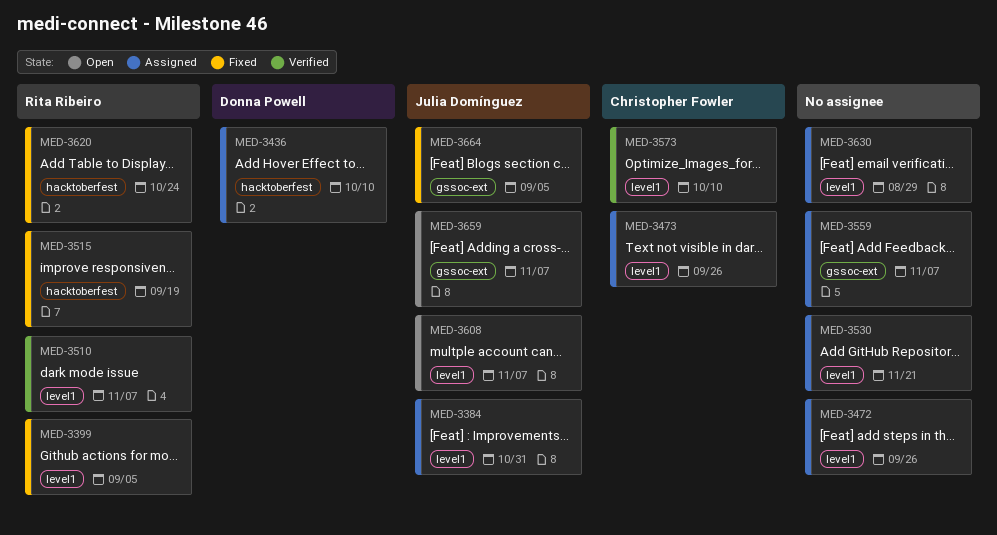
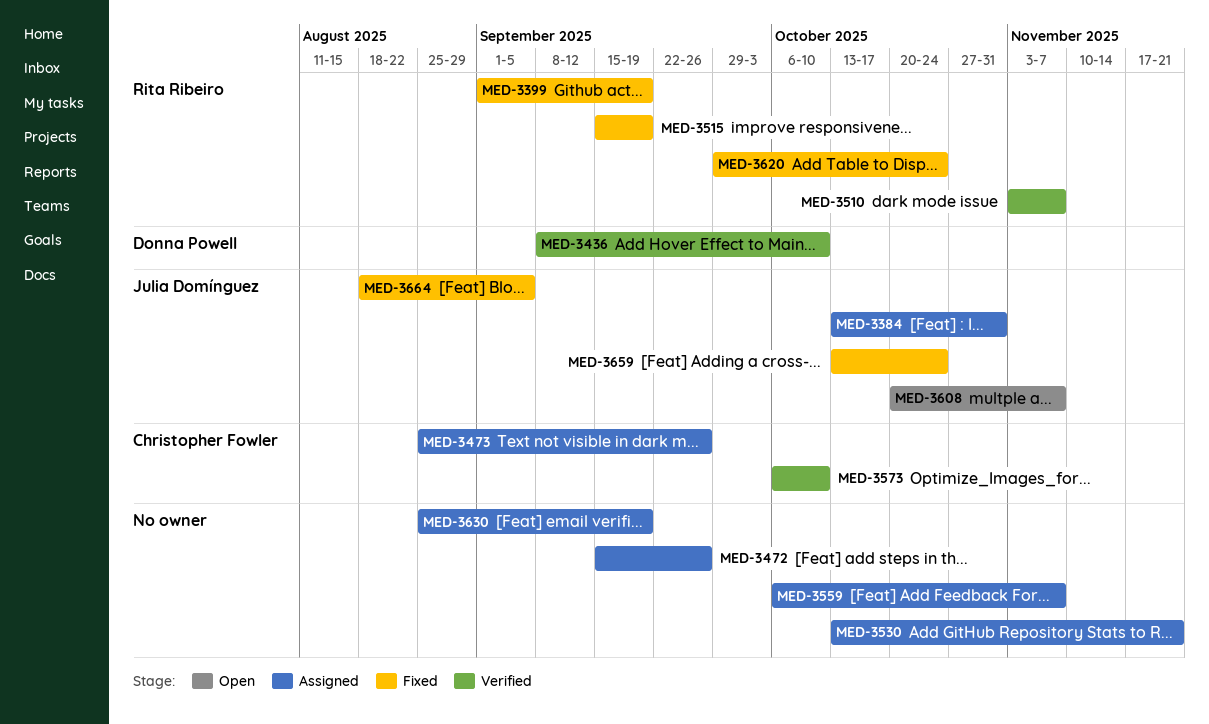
MED-3399, due: Sep 5 -> Sep 19
MED-3436, status: Assigned -> Verified
MED-3630, due: Aug 29 -> Sep 19
MED-3659, status: Open -> Fixed
MED-3659, due: Nov 7 -> Oct 24

